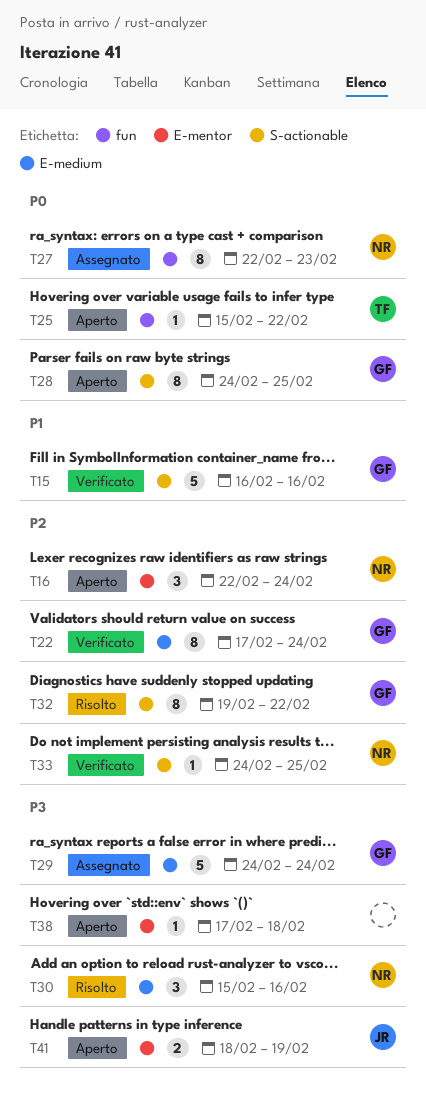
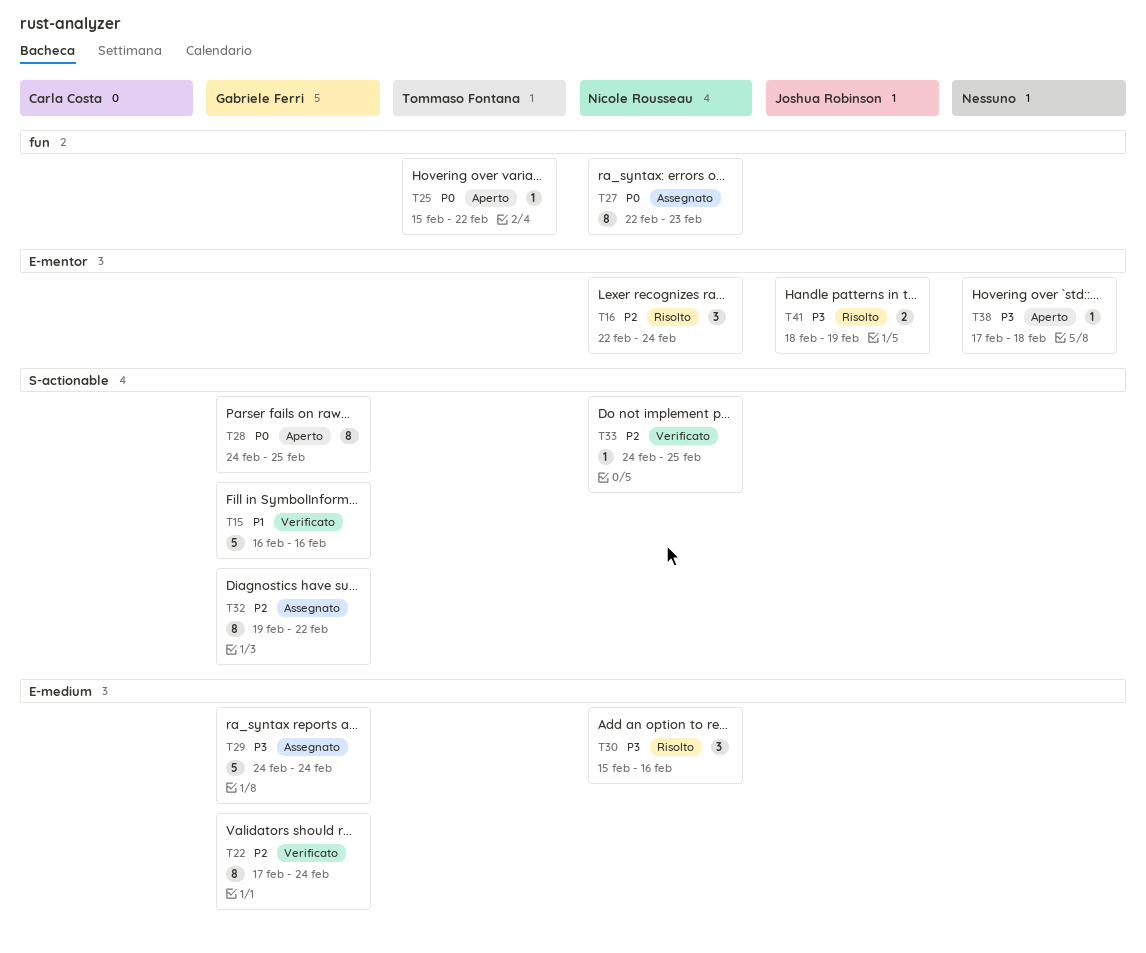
T16, status: Aperto -> Risolto
T32, status: Risolto -> Assegnato
T41, status: Aperto -> Risolto

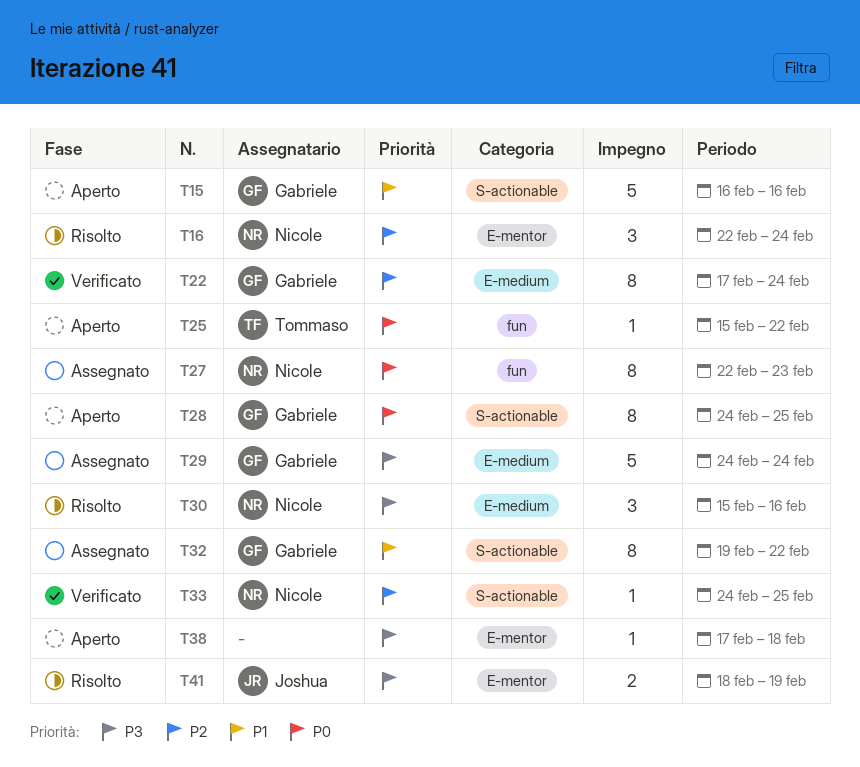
T15, status: Verificato -> Aperto
T32, priority: P2 -> P1

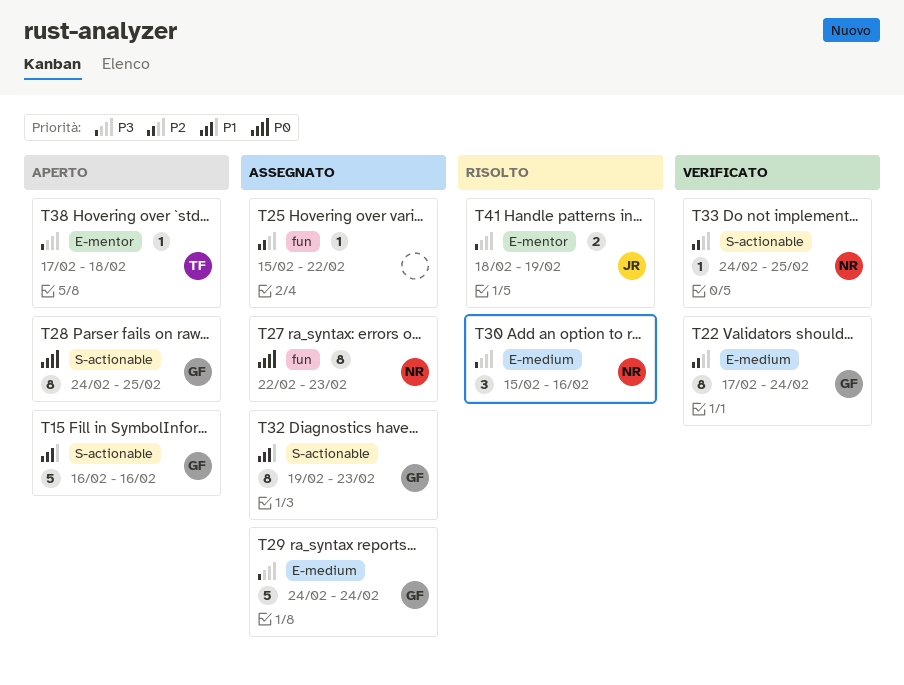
T16: present -> none
T25, status: Aperto -> Assegnato
T25, owner: Tommaso -> none
T25, priority: P0 -> P2
T32, due: Feb 22 -> Feb 23
T38, owner: none -> Tommaso

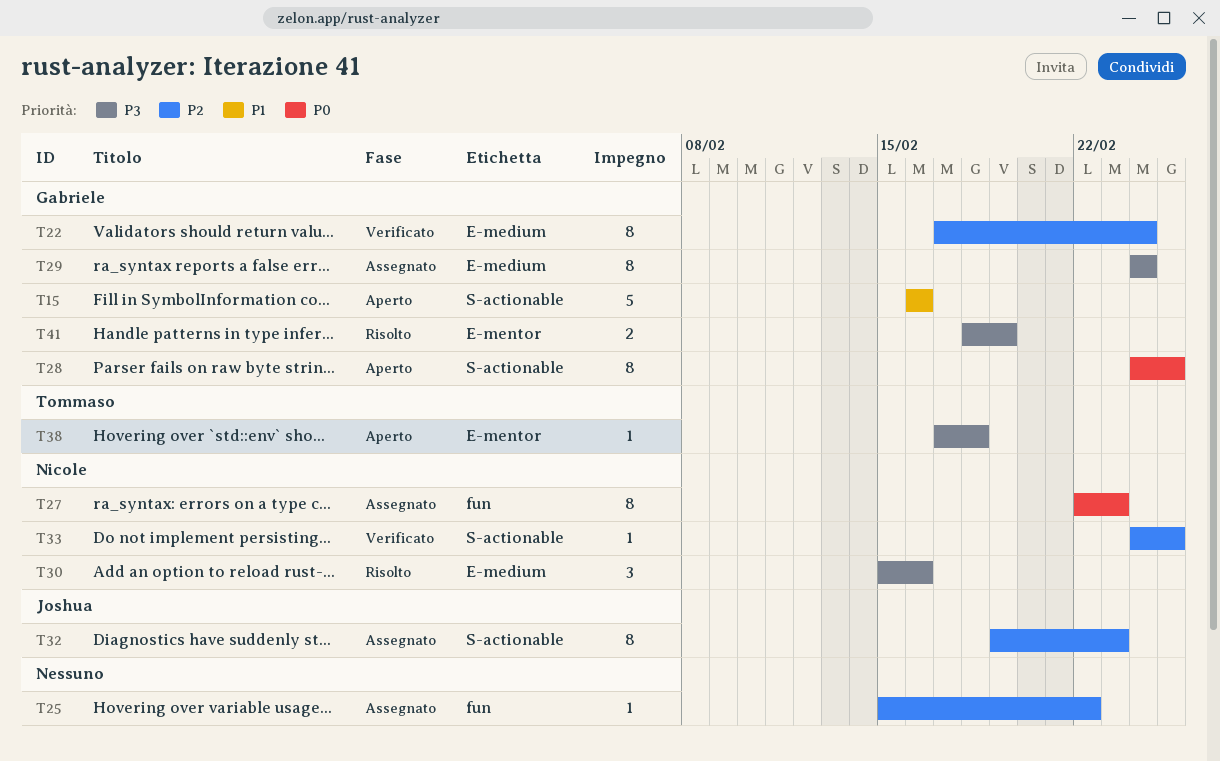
T29, estimate: 5 -> 8
T32, owner: Gabriele -> Joshua
T32, priority: P1 -> P2
T41, owner: Joshua -> Gabriele

